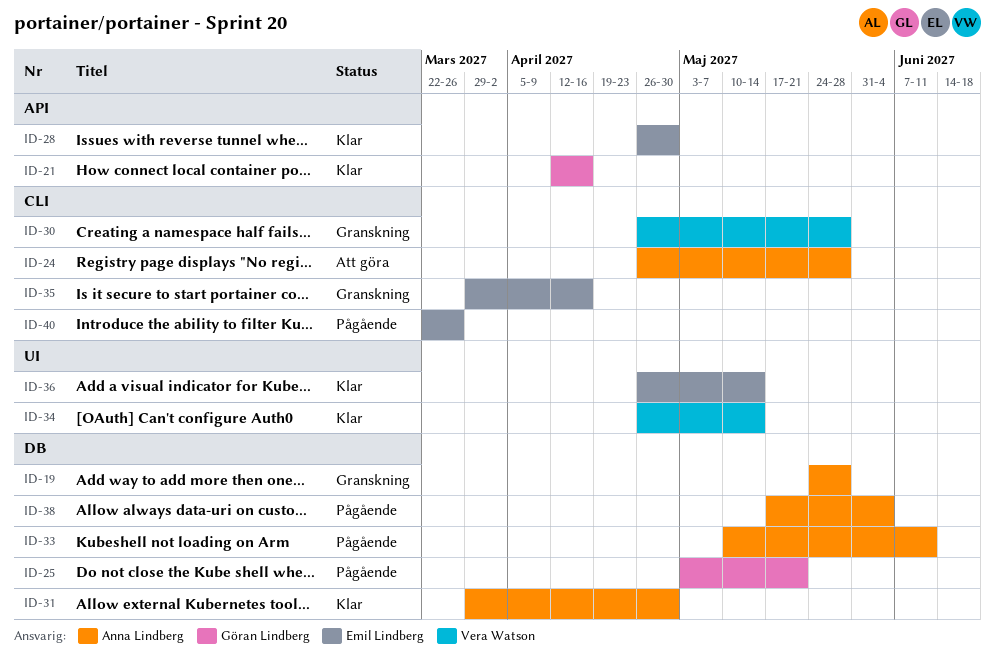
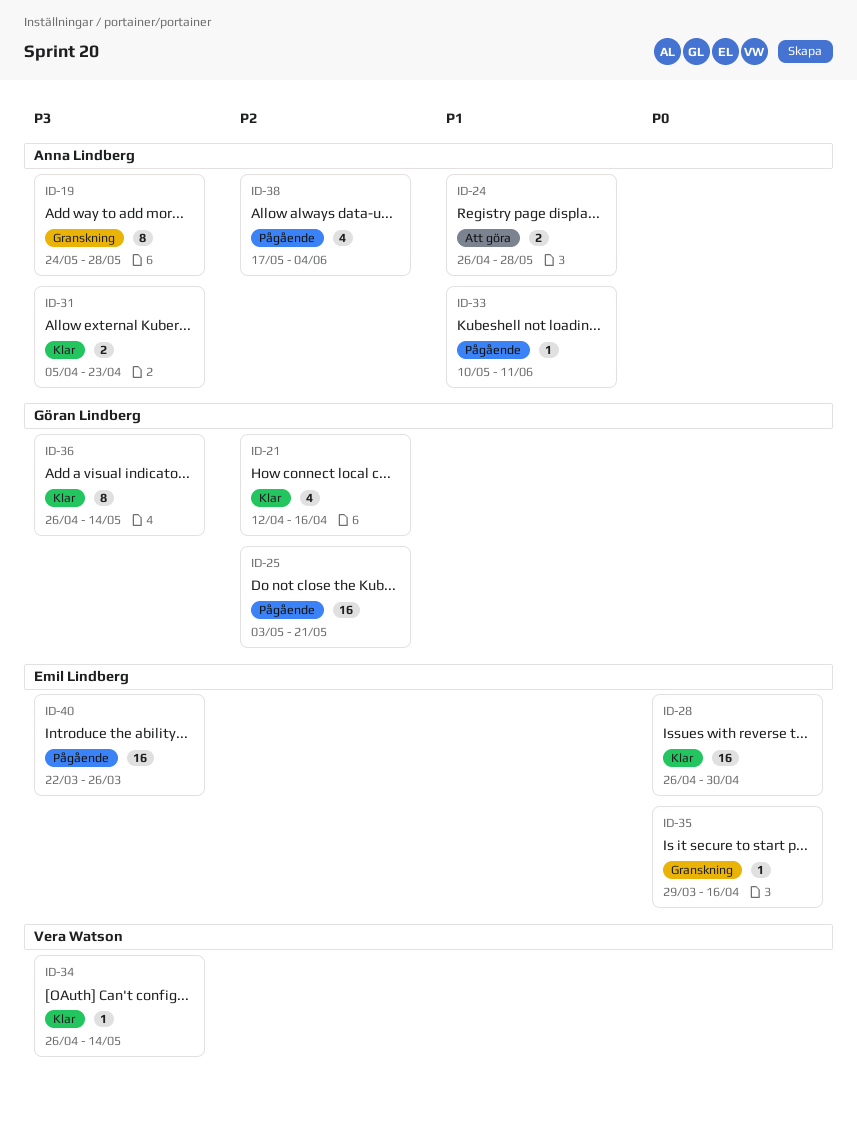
ID-30: present -> none
ID-31, start: Mar 29 -> Apr 5
ID-31, due: Apr 30 -> Apr 23
ID-36, owner: Emil Lindberg -> Göran Lindberg

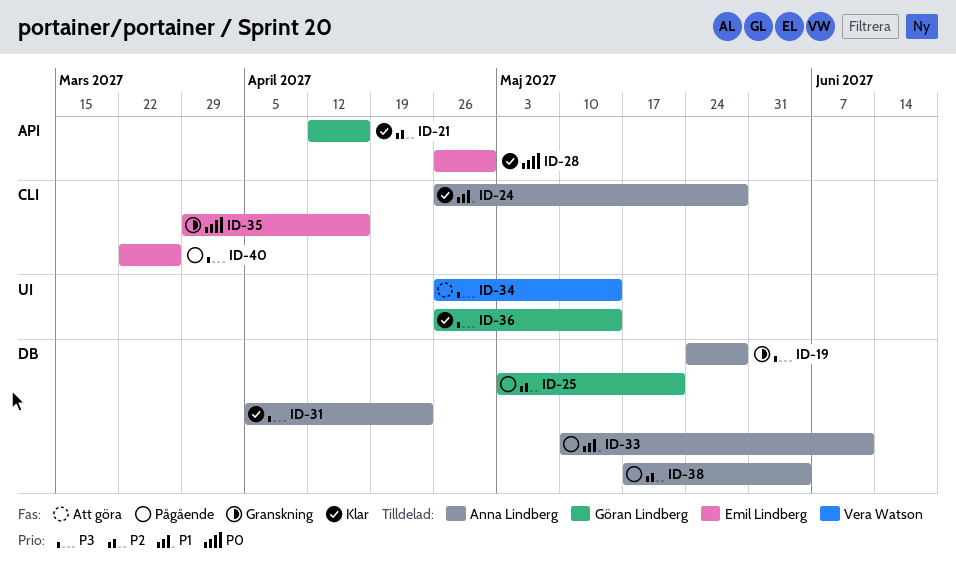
ID-24, status: Att göra -> Klar
ID-34, status: Klar -> Att göra

